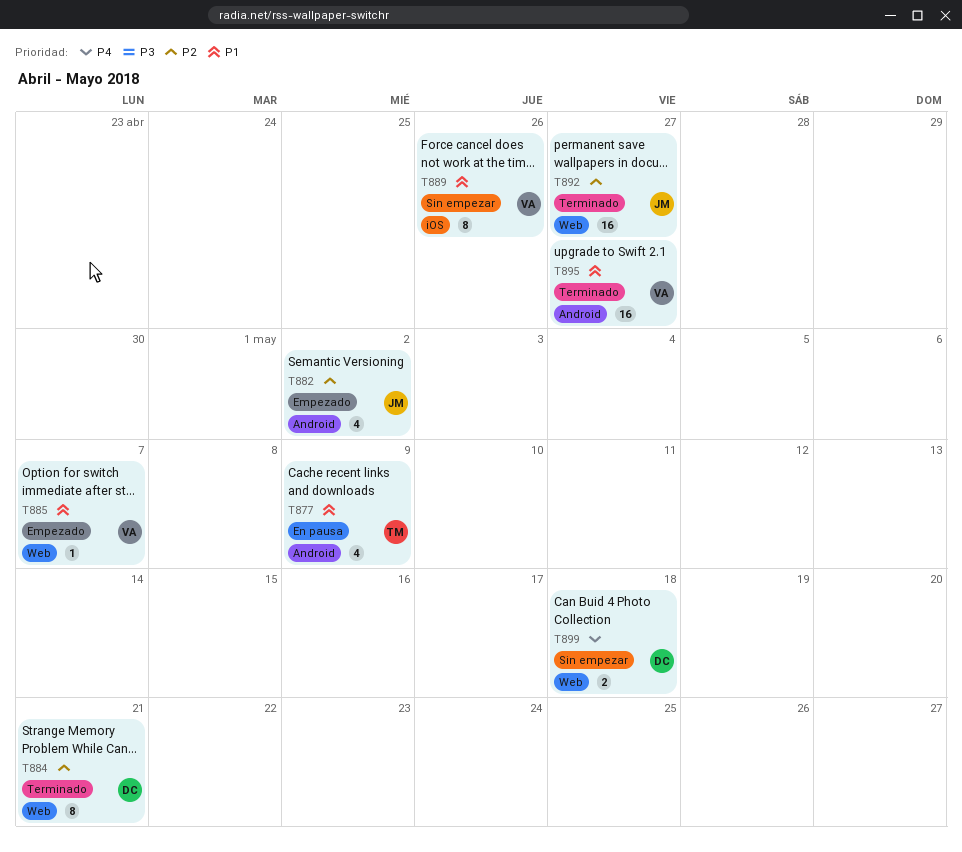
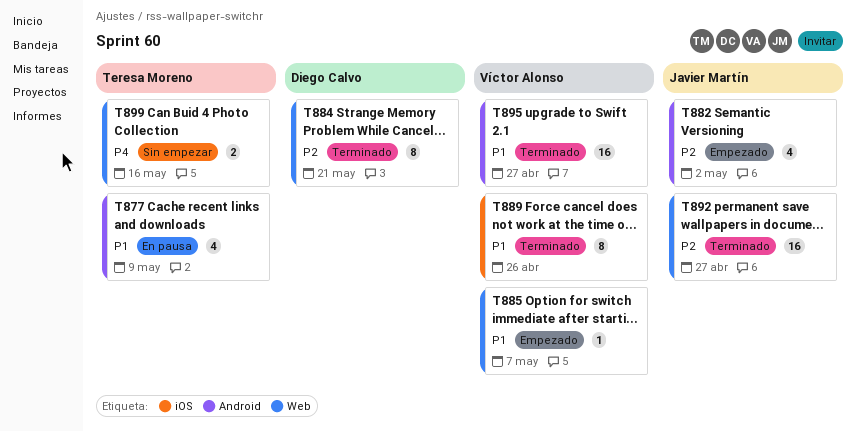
T889, status: Sin empezar -> Terminado
T899, owner: Diego Calvo -> Teresa Moreno
T899, due: May 18 -> May 16

